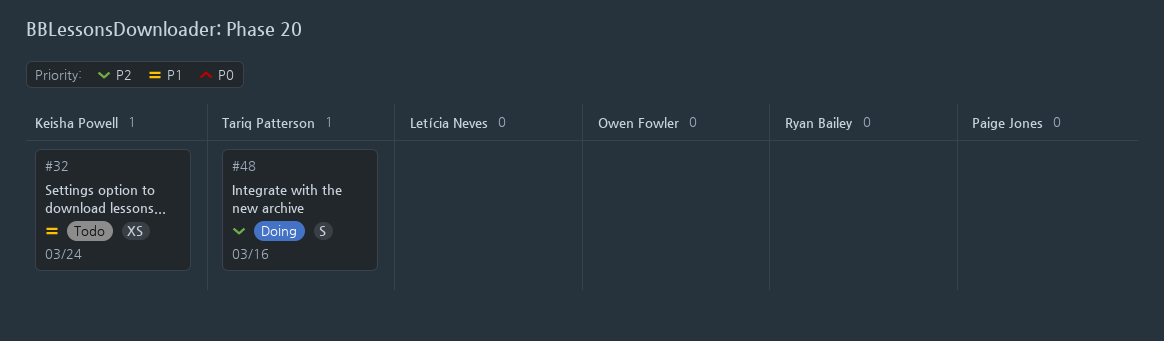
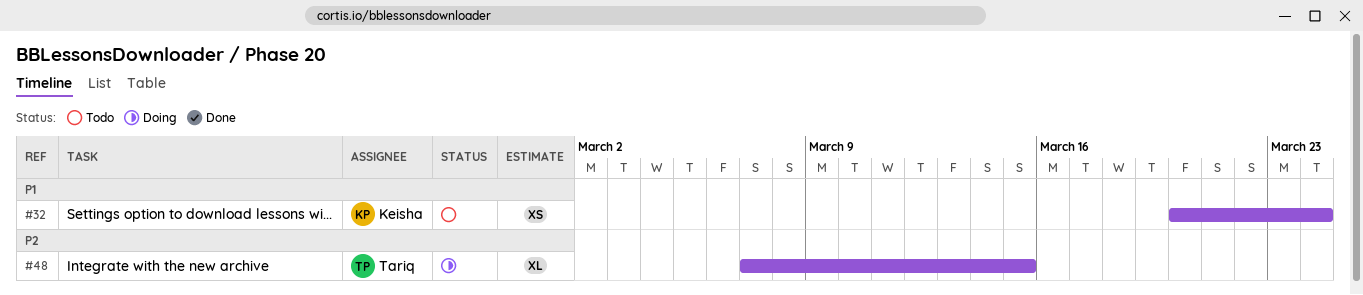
#48, estimate: S -> XL
#48, due: Mar 16 -> Mar 15

